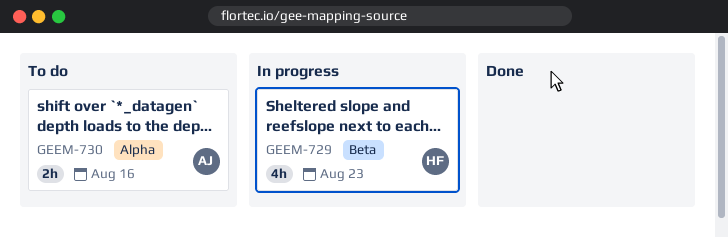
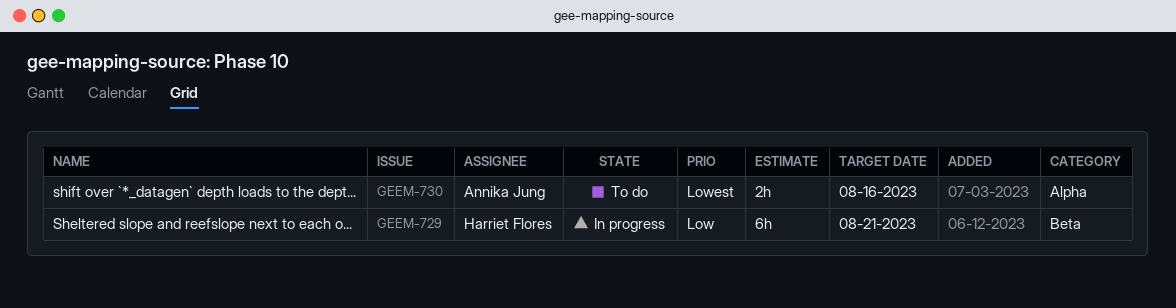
GEEM-729, estimate: 4h -> 6h
GEEM-729, due: Aug 23 -> Aug 21

